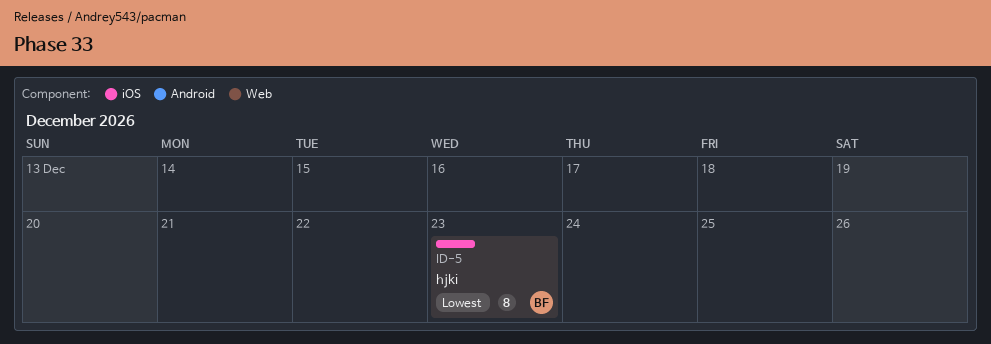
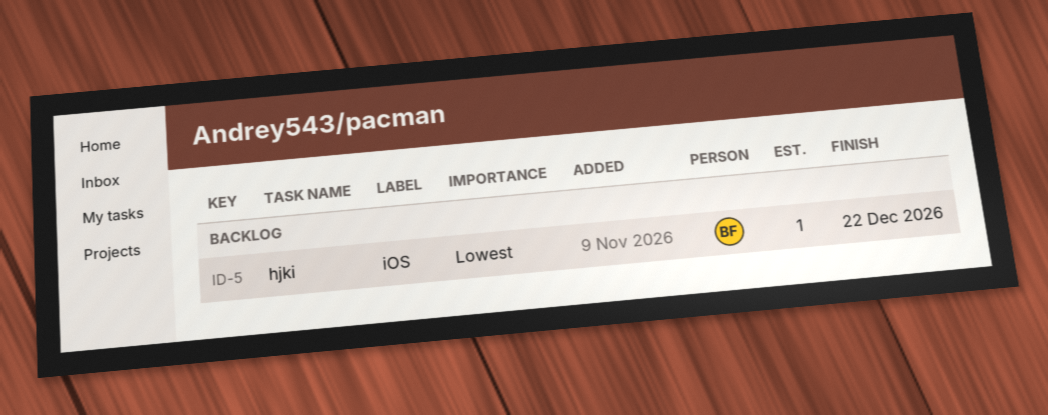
ID-5, estimate: 8 -> 1
ID-5, due: Dec 23 -> Dec 22

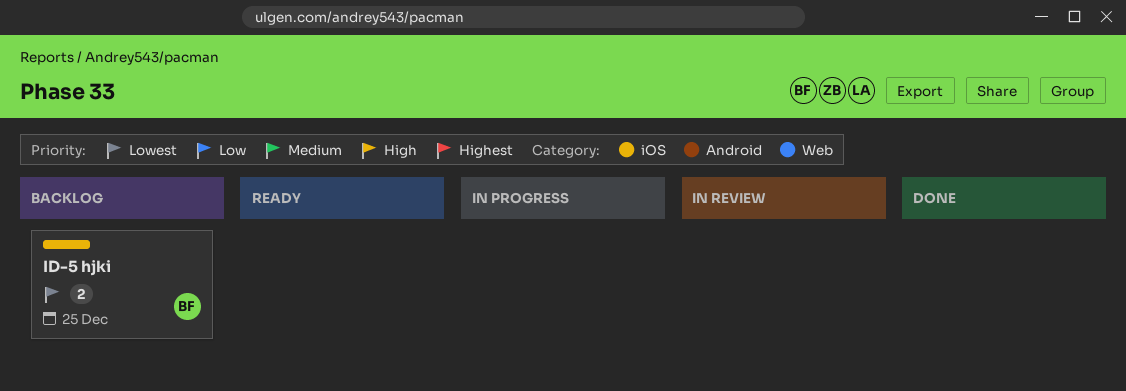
ID-5, estimate: 1 -> 2
ID-5, due: Dec 22 -> Dec 25

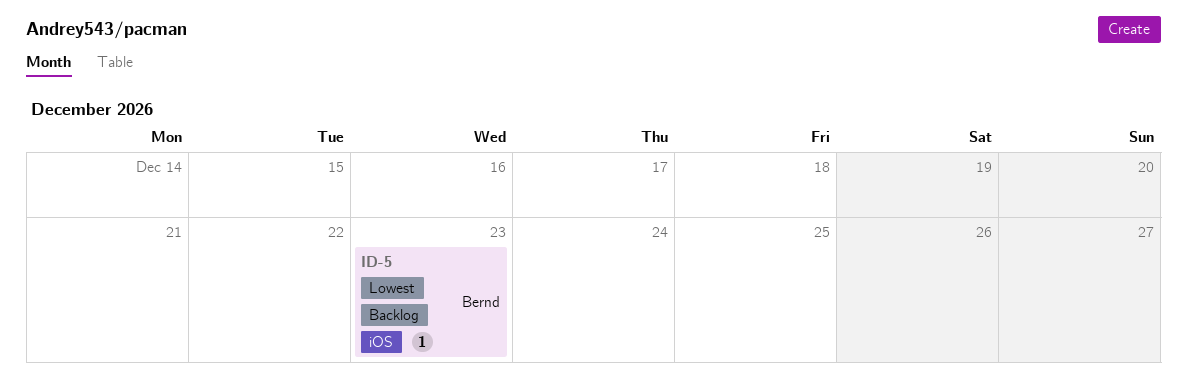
ID-5, estimate: 2 -> 1
ID-5, due: Dec 25 -> Dec 23

